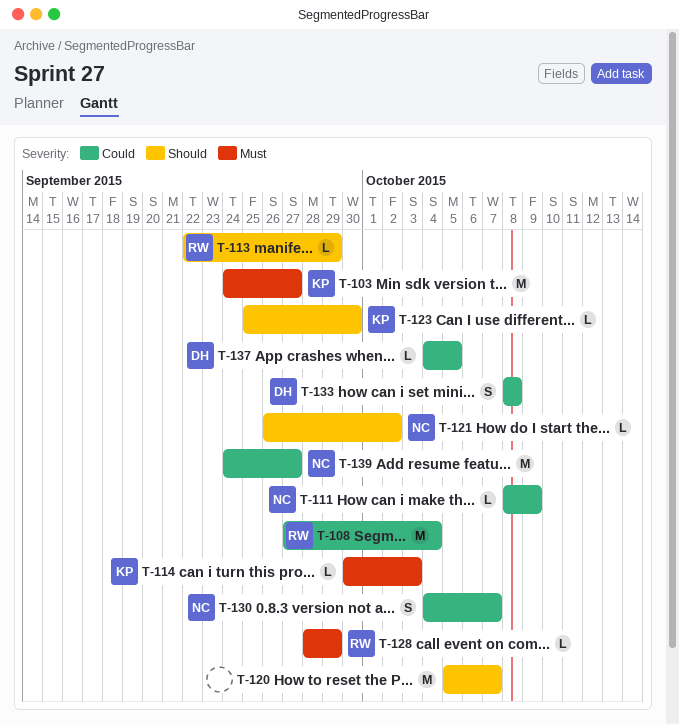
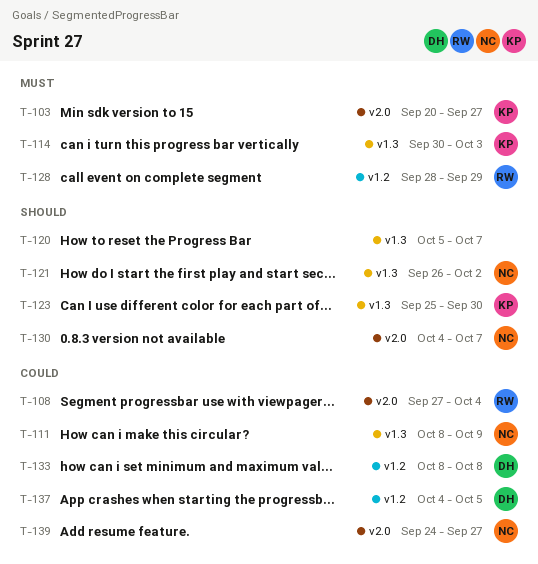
T-103, start: Sep 24 -> Sep 20
T-113: present -> none
T-130, priority: Could -> Should

